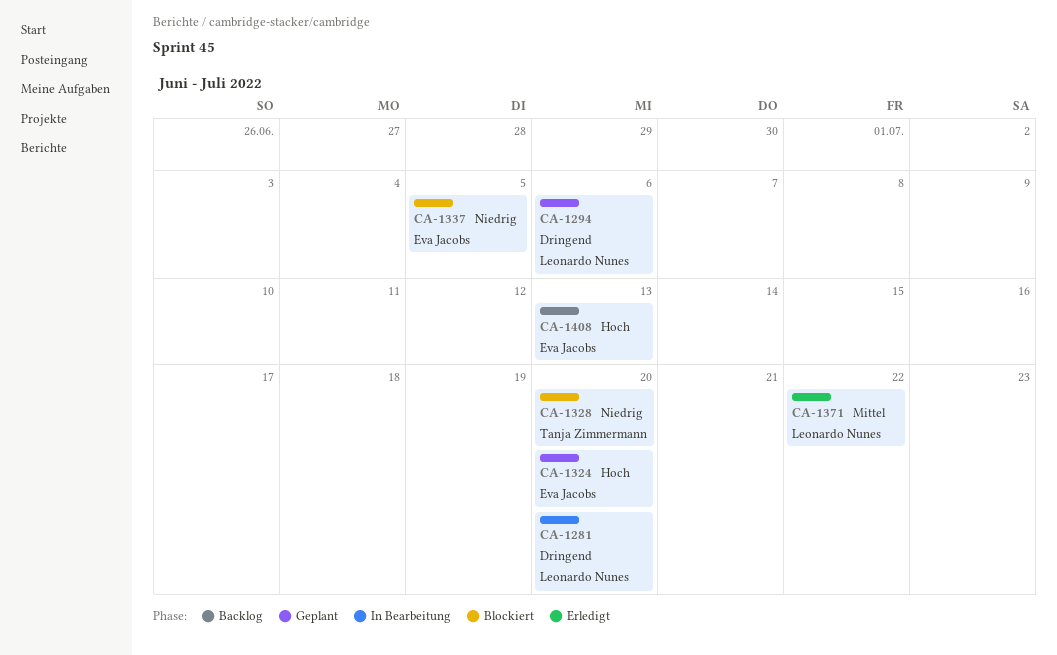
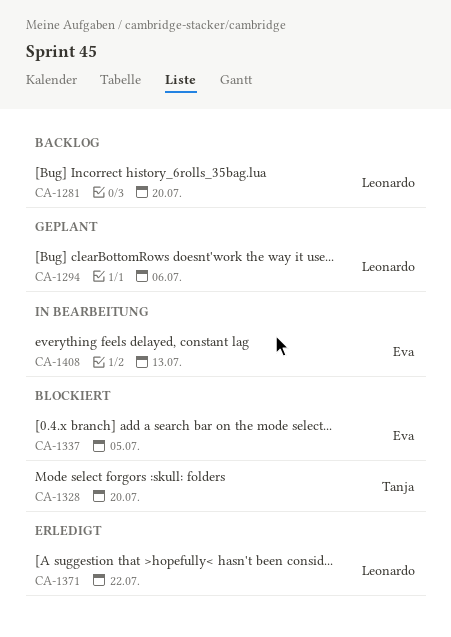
CA-1281, status: In Bearbeitung -> Backlog
CA-1324: present -> none
CA-1408, status: Backlog -> In Bearbeitung

